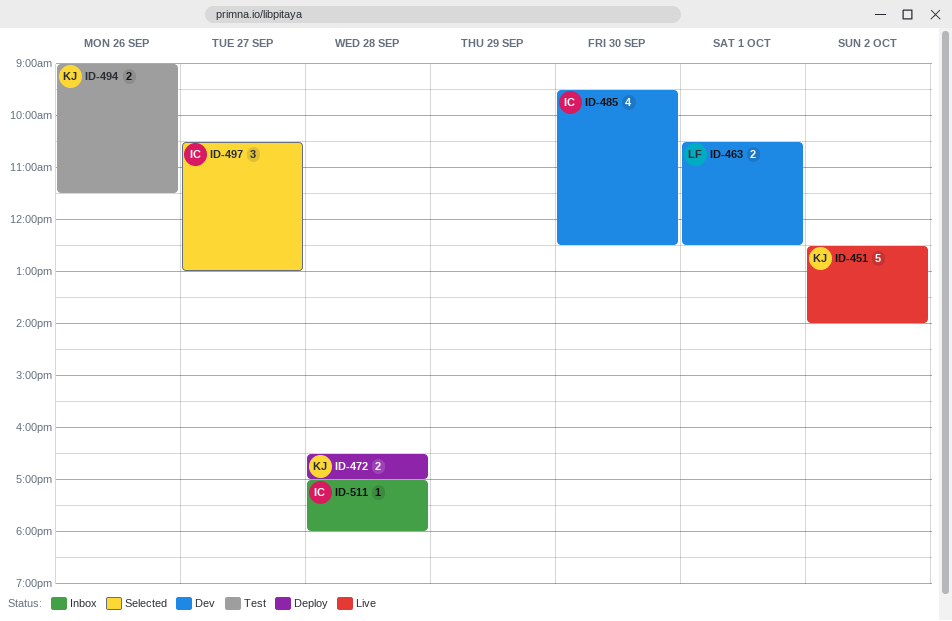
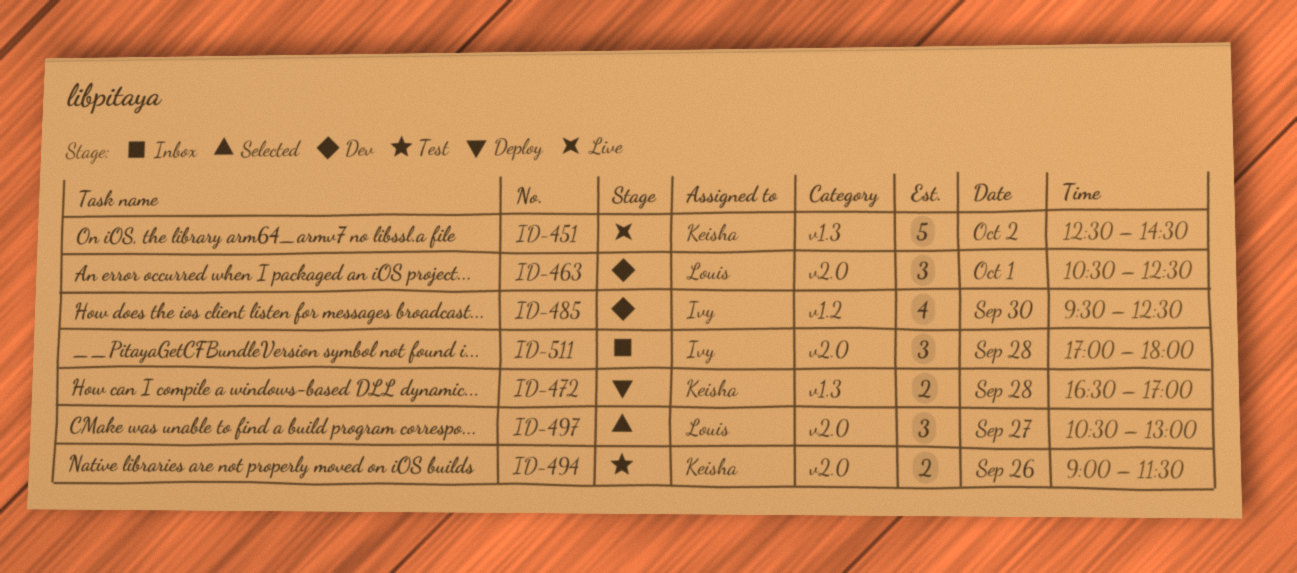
ID-451, ends: 14:00 -> 14:30
ID-463, estimate: 2 -> 3
ID-497, owner: Ivy -> Louis
ID-511, estimate: 1 -> 3

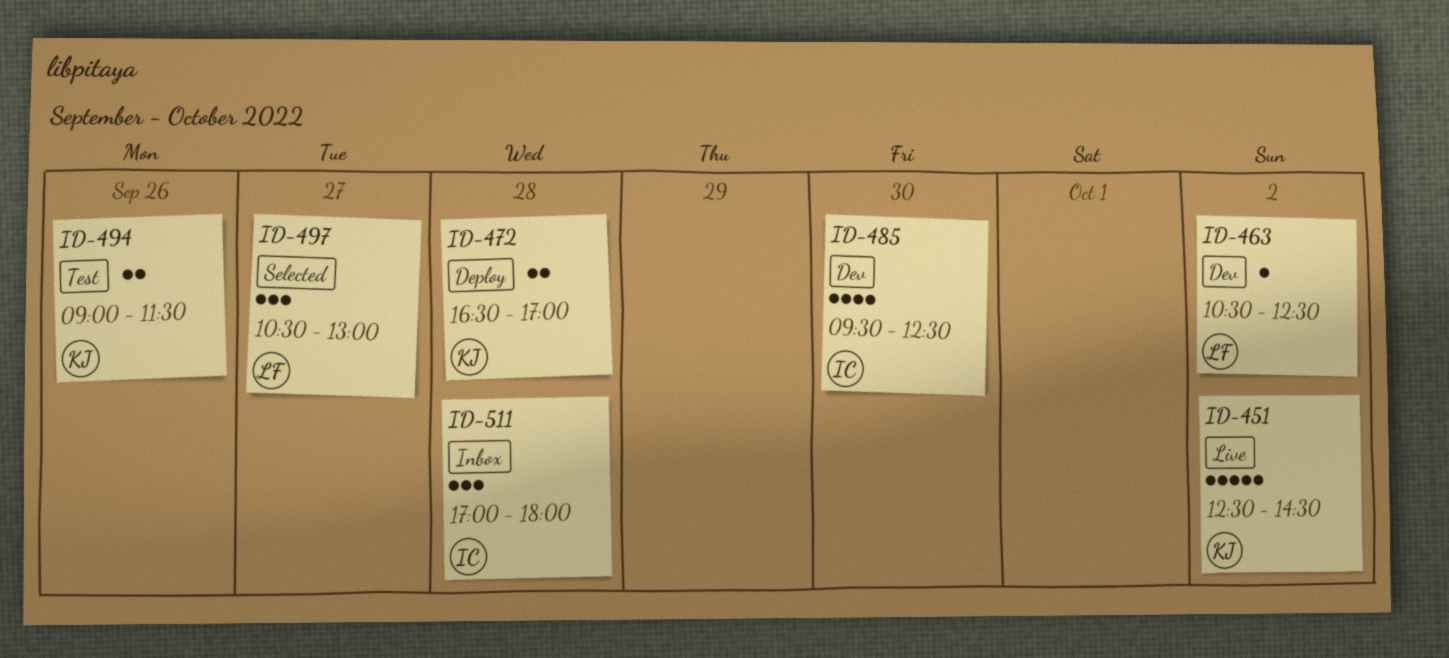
ID-463, estimate: 3 -> 1
ID-463, day: Oct 1 -> Oct 2

